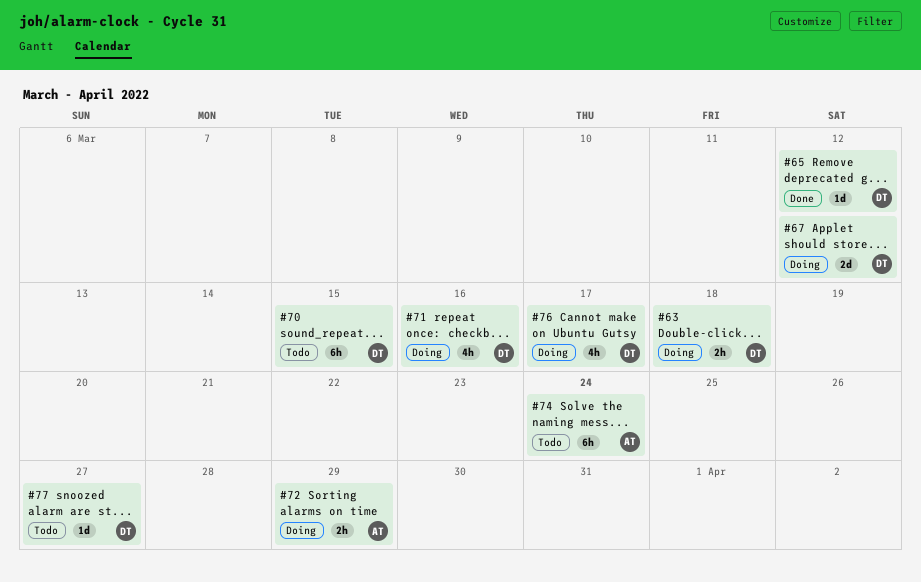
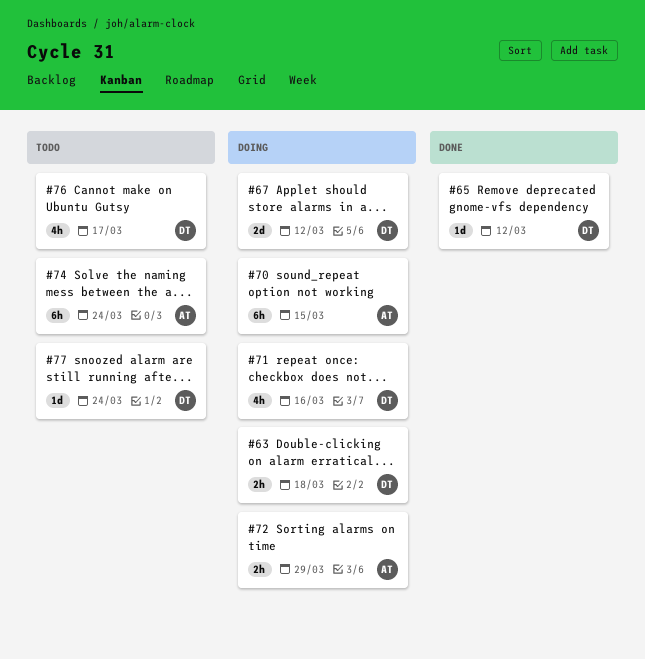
#70, status: Todo -> Doing
#70, owner: DT -> AT
#76, status: Doing -> Todo
#77, due: Mar 27 -> Mar 24

